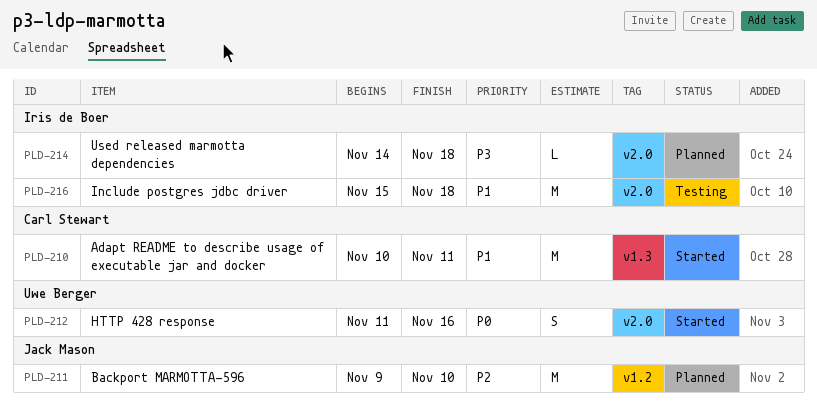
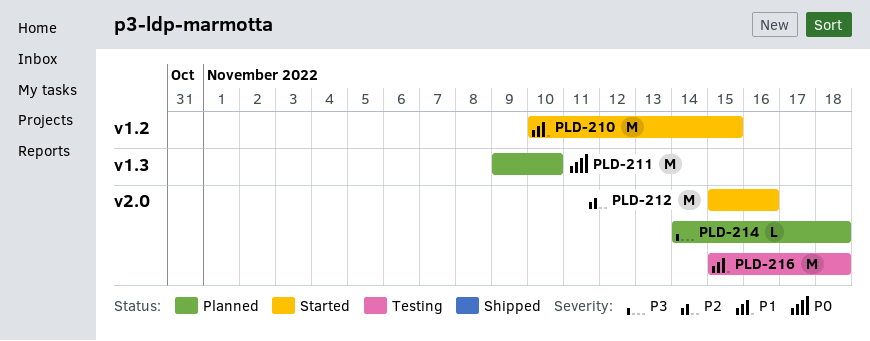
PLD-210, label: v1.3 -> v1.2
PLD-210, due: Nov 11 -> Nov 15
PLD-211, priority: P2 -> P0
PLD-211, label: v1.2 -> v1.3
PLD-212, priority: P0 -> P2
PLD-212, estimate: S -> M
PLD-212, start: Nov 11 -> Nov 15

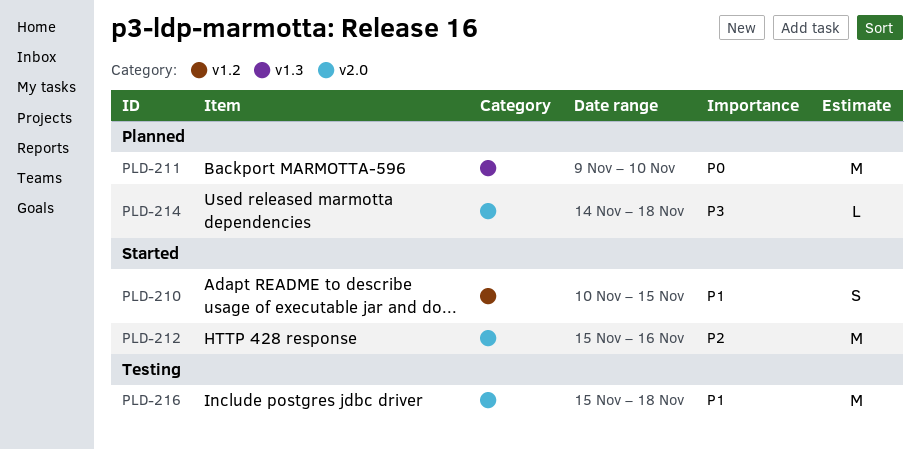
PLD-210, estimate: M -> S

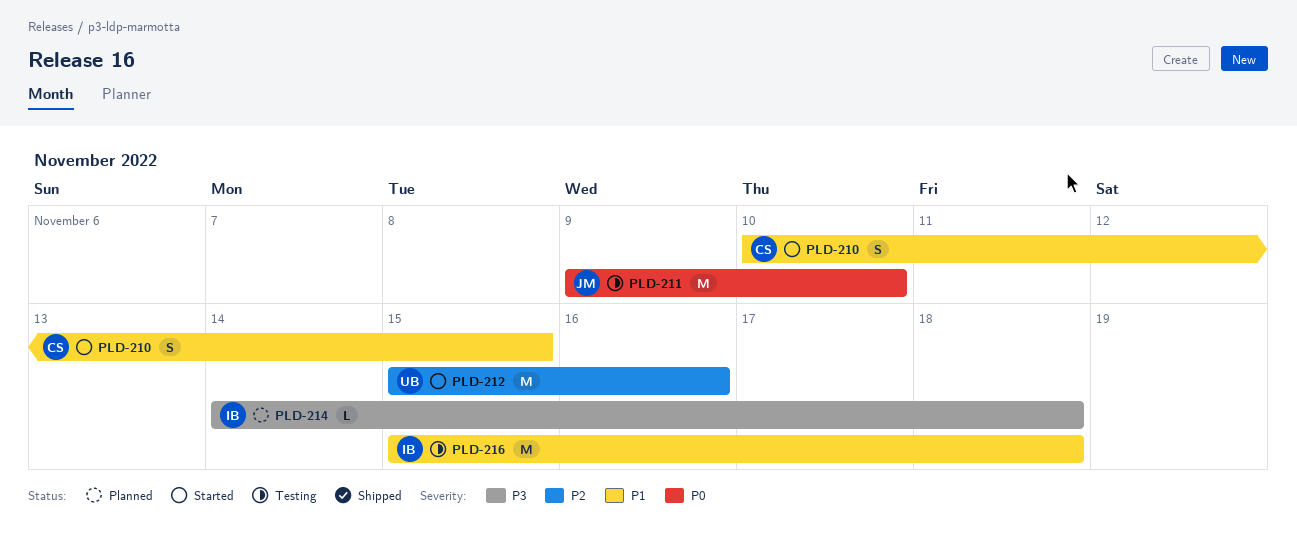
PLD-211, status: Planned -> Testing

